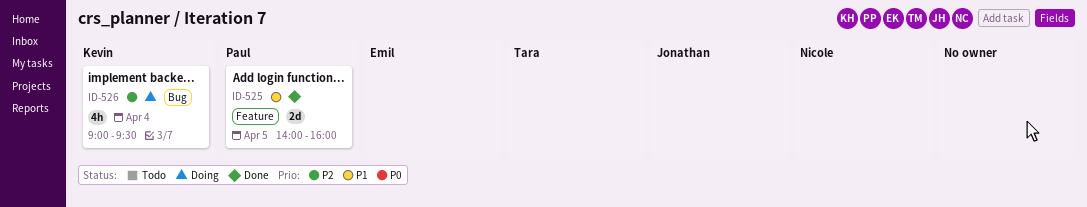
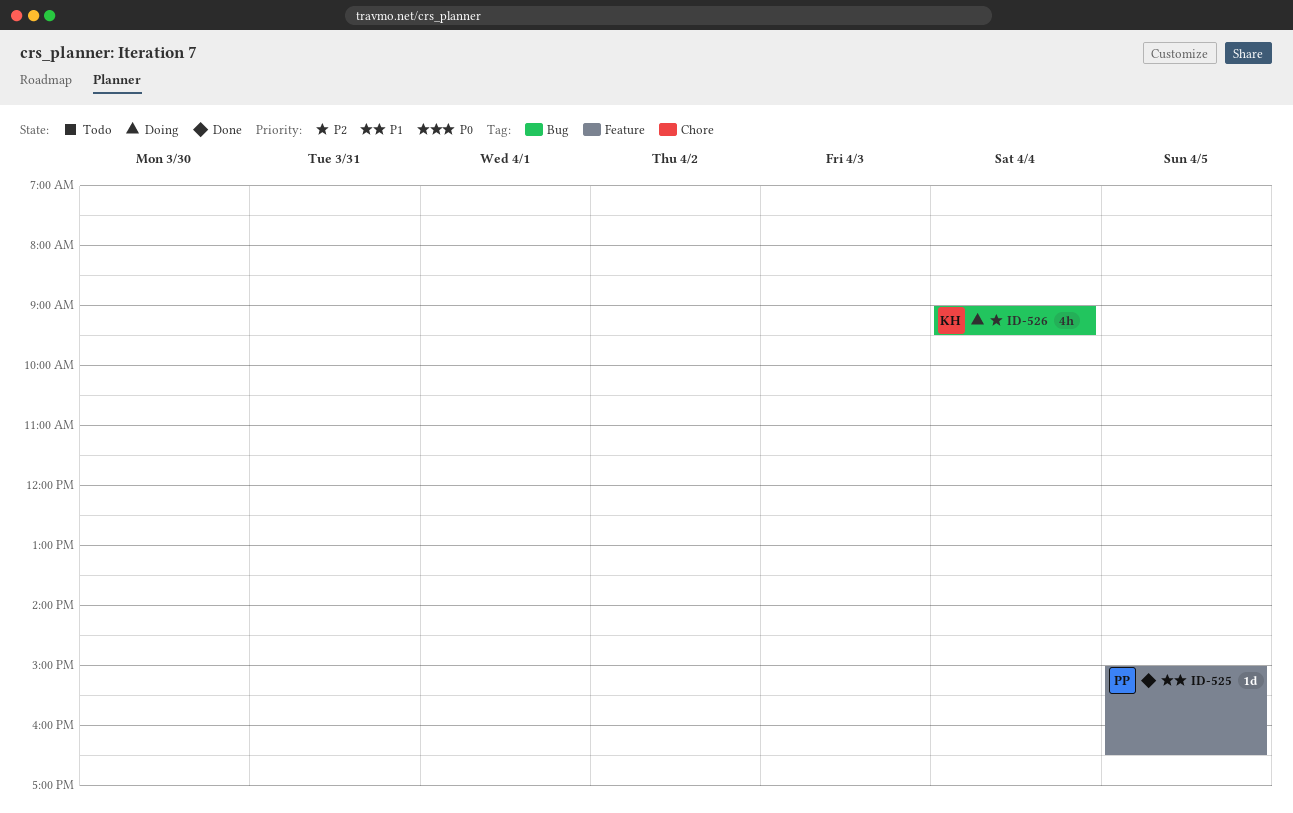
ID-525, estimate: 2d -> 1d
ID-525, begins: 14:00 -> 15:00
ID-525, ends: 16:00 -> 16:30

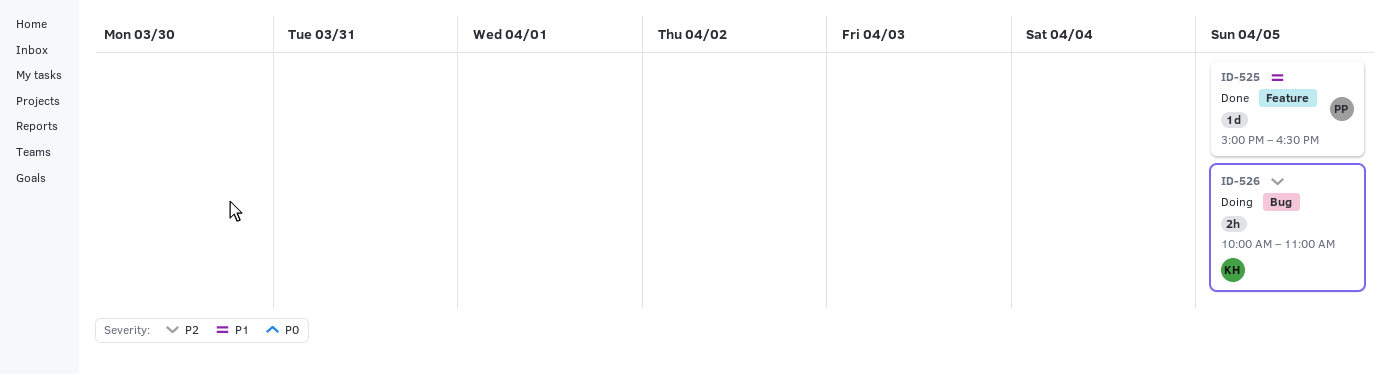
ID-526, estimate: 4h -> 2h
ID-526, day: Apr 4 -> Apr 5
ID-526, begins: 09:00 -> 10:00
ID-526, ends: 09:30 -> 11:00

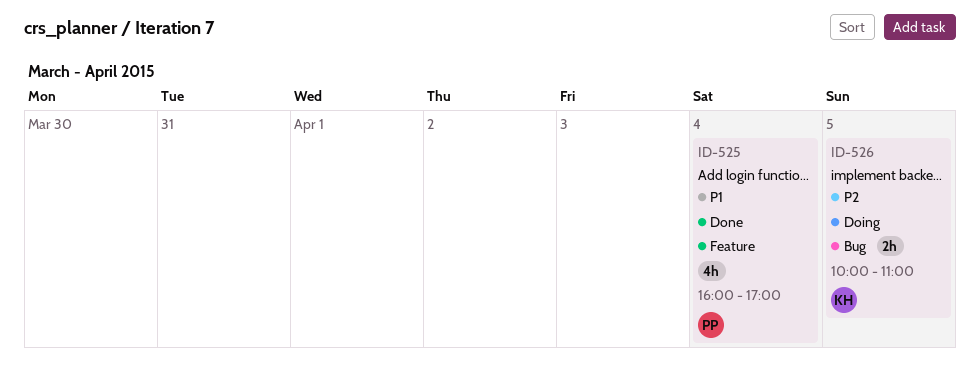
ID-525, estimate: 1d -> 4h
ID-525, day: Apr 5 -> Apr 4
ID-525, begins: 15:00 -> 16:00
ID-525, ends: 16:30 -> 17:00

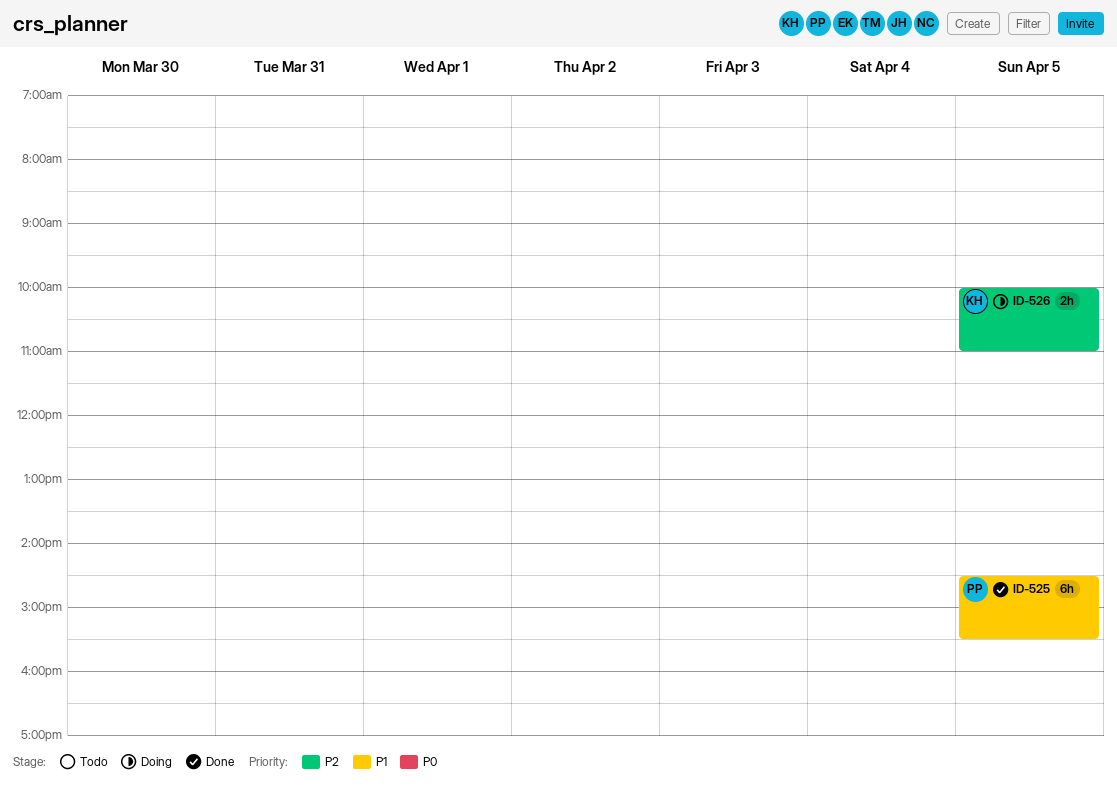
ID-525, estimate: 4h -> 6h
ID-525, day: Apr 4 -> Apr 5
ID-525, begins: 16:00 -> 14:30
ID-525, ends: 17:00 -> 15:30

